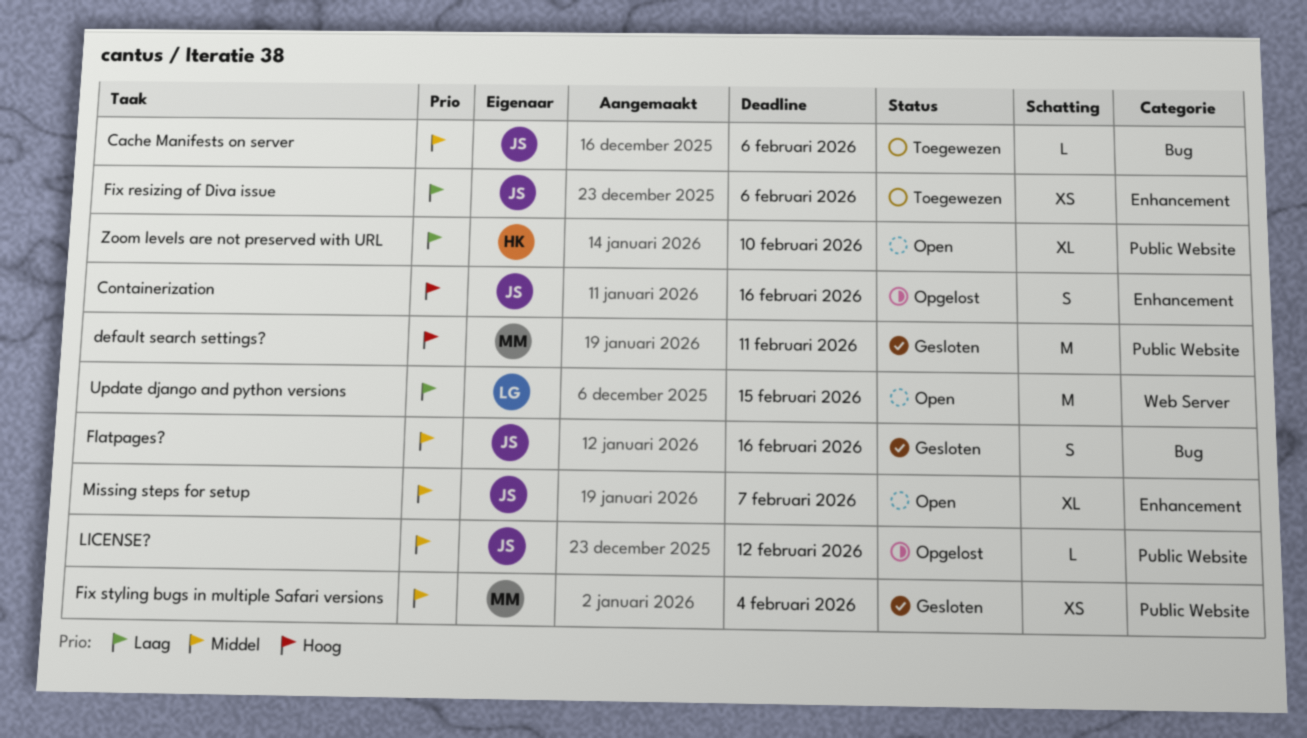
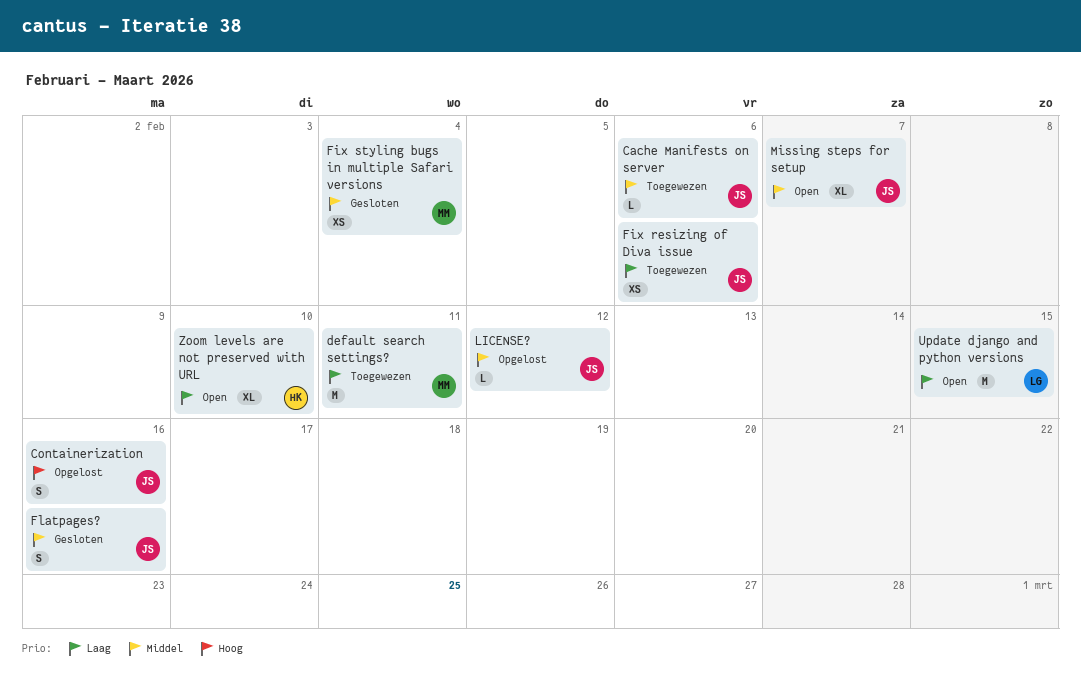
default search settings?, status: Gesloten -> Toegewezen
default search settings?, priority: Hoog -> Laag

